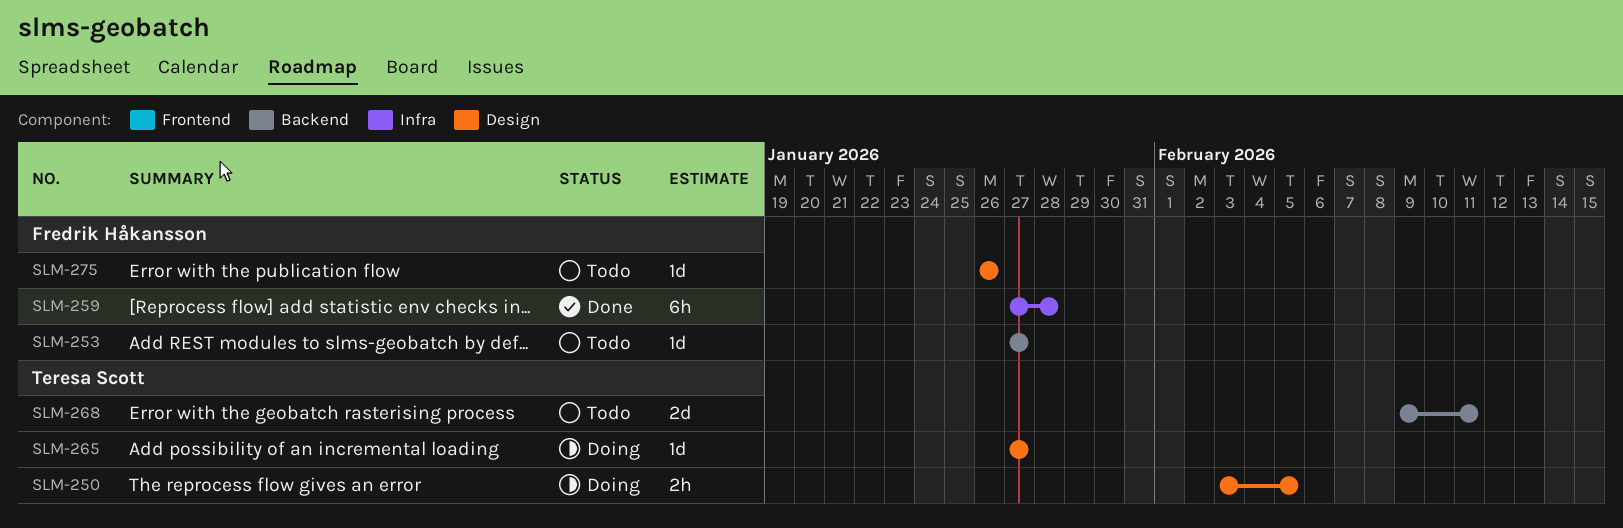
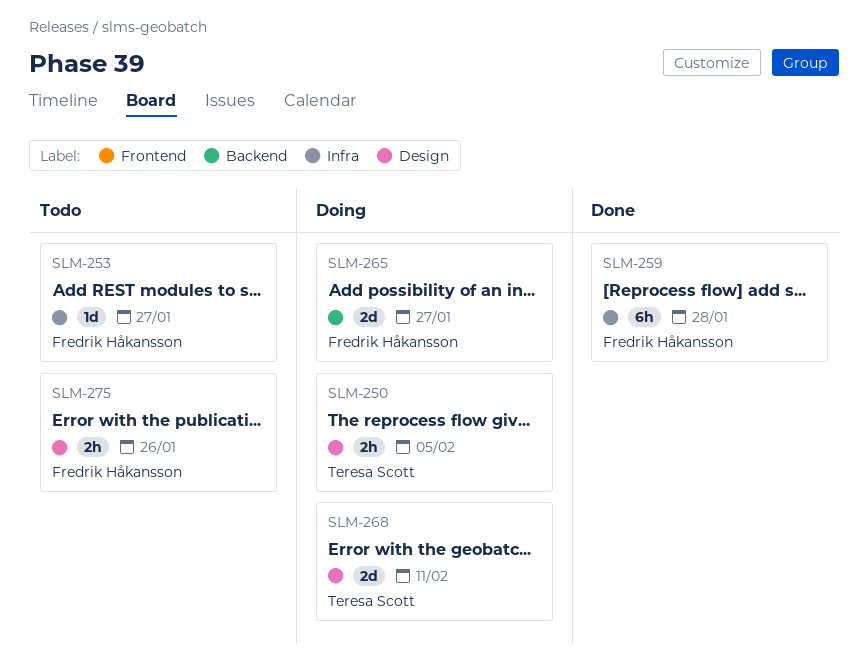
SLM-253, label: Backend -> Infra
SLM-265, owner: Teresa Scott -> Fredrik Håkansson
SLM-265, label: Design -> Backend
SLM-265, estimate: 1d -> 2d
SLM-268, status: Todo -> Doing
SLM-268, label: Backend -> Design
SLM-275, estimate: 1d -> 2h

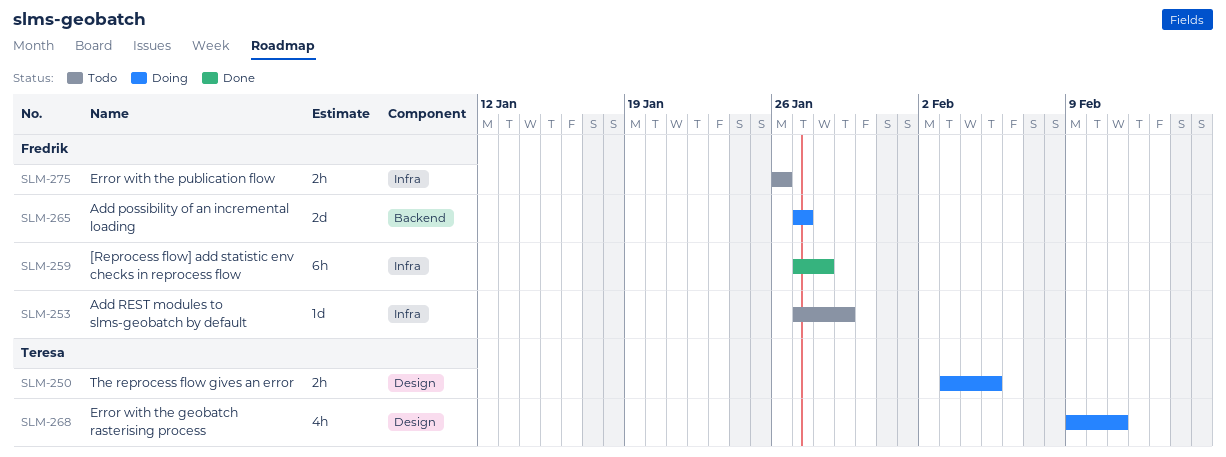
SLM-253, due: Jan 27 -> Jan 29
SLM-268, estimate: 2d -> 4h
SLM-275, label: Design -> Infra

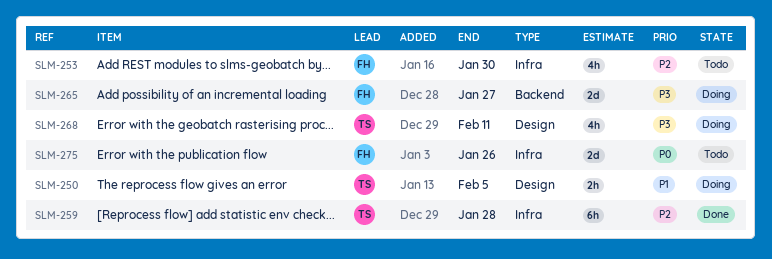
SLM-253, estimate: 1d -> 4h
SLM-253, due: Jan 29 -> Jan 30
SLM-259, owner: Fredrik -> Teresa
SLM-275, estimate: 2h -> 2d

